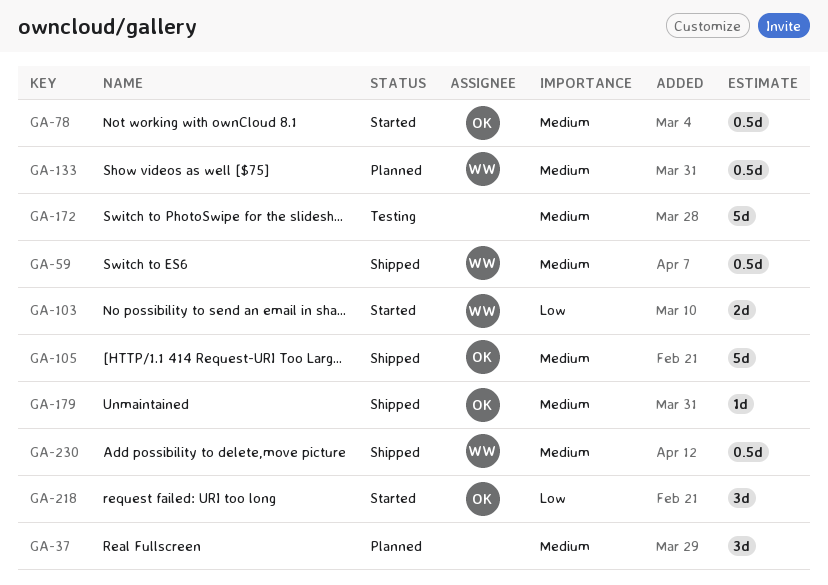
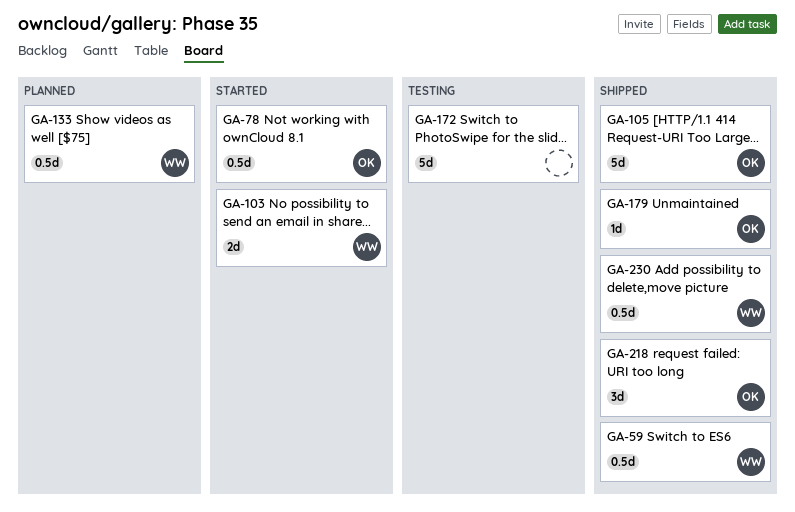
GA-37: present -> none
GA-218, status: Started -> Shipped

